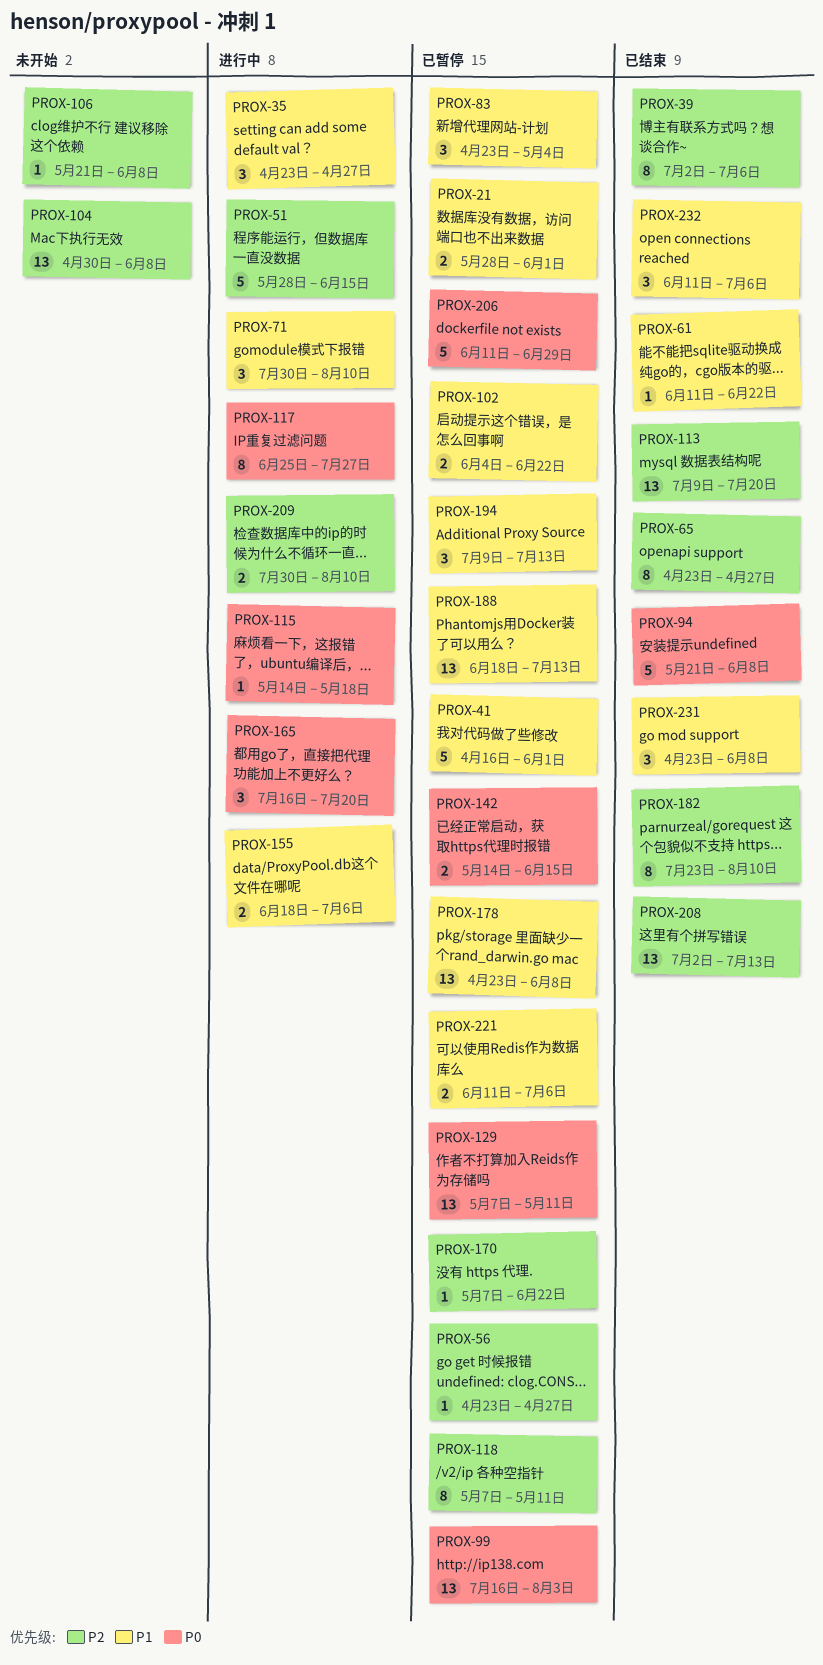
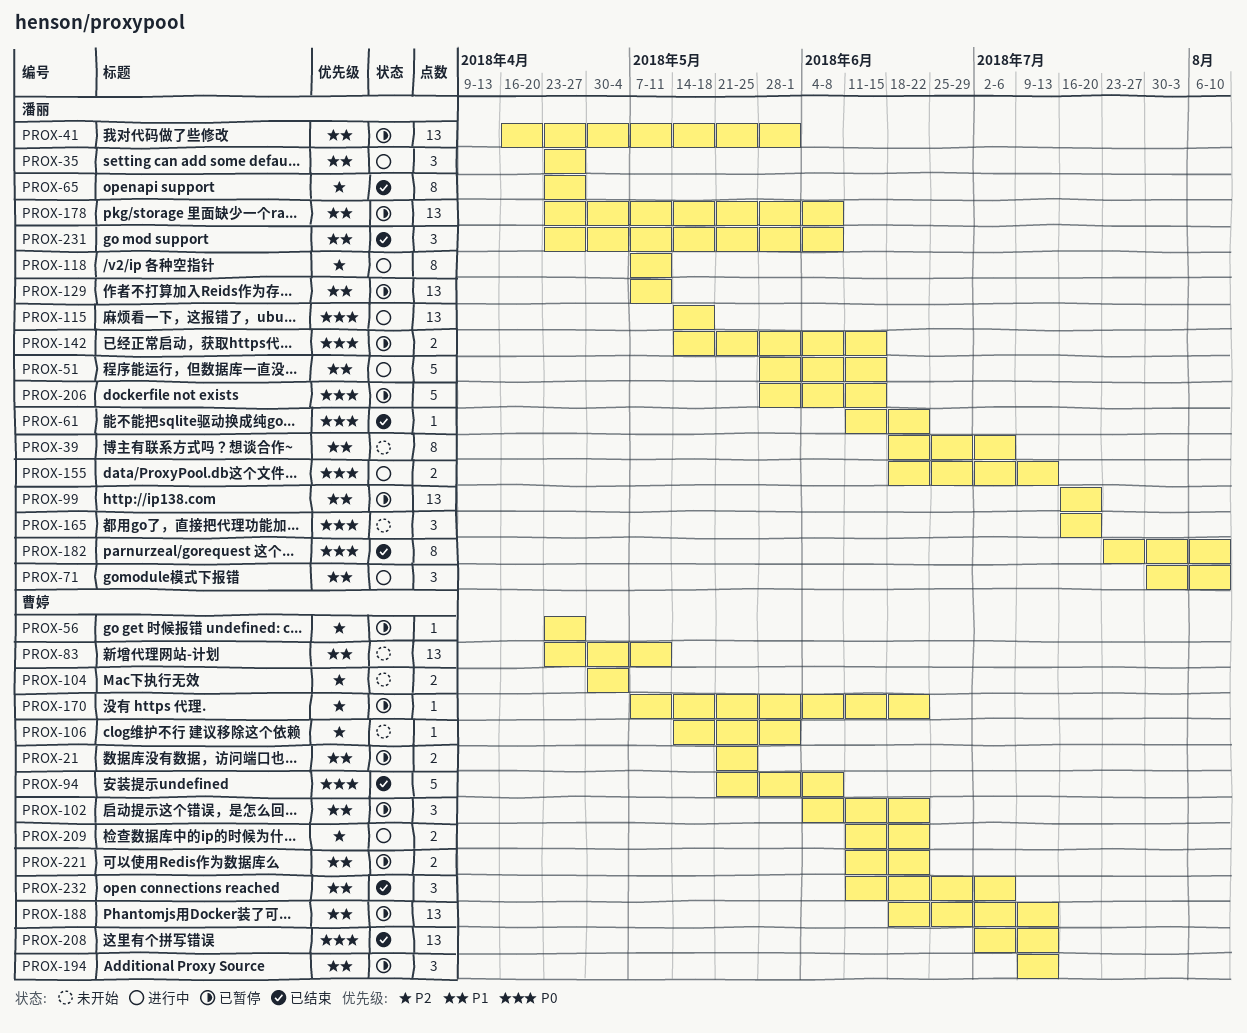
PROX-21, start: May 28 -> May 21
PROX-21, due: Jun 1 -> May 25
PROX-39, status: 已结束 -> 未开始
PROX-39, priority: P2 -> P1
PROX-39, start: Jul 2 -> Jun 18
PROX-41, estimate: 5 -> 13
PROX-51, priority: P2 -> P1
PROX-61, priority: P1 -> P0
PROX-83, status: 已暂停 -> 未开始
PROX-83, estimate: 3 -> 13
PROX-83, due: May 4 -> May 11
PROX-99, priority: P0 -> P1
PROX-99, due: Aug 3 -> Jul 20
PROX-102, estimate: 2 -> 3
PROX-104, estimate: 13 -> 2
PROX-104, due: Jun 8 -> May 4
PROX-106, start: May 21 -> May 14
PROX-106, due: Jun 8 -> Jun 1
PROX-113: present -> none
PROX-115, estimate: 1 -> 13
PROX-117: present -> none
PROX-118, status: 已暂停 -> 进行中
PROX-129, priority: P0 -> P1
PROX-155, priority: P1 -> P0
PROX-155, due: Jul 6 -> Jul 13
PROX-165, status: 进行中 -> 未开始
PROX-182, priority: P2 -> P0
PROX-206, start: Jun 11 -> May 28
PROX-206, due: Jun 29 -> Jun 15
PROX-208, priority: P2 -> P0
PROX-209, start: Jul 30 -> Jun 11
PROX-209, due: Aug 10 -> Jun 22
PROX-221, due: Jul 6 -> Jun 22

